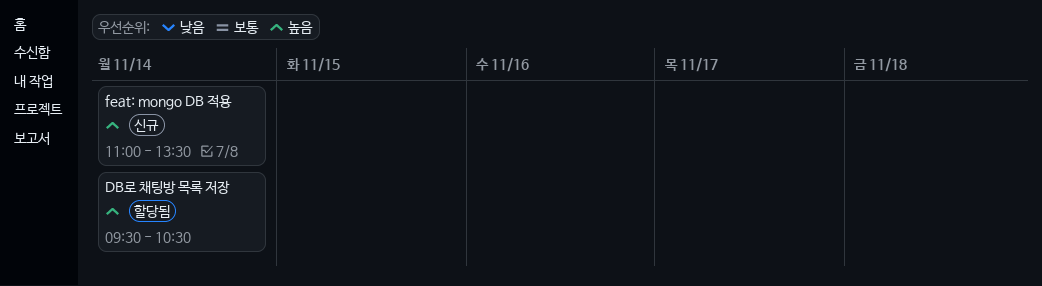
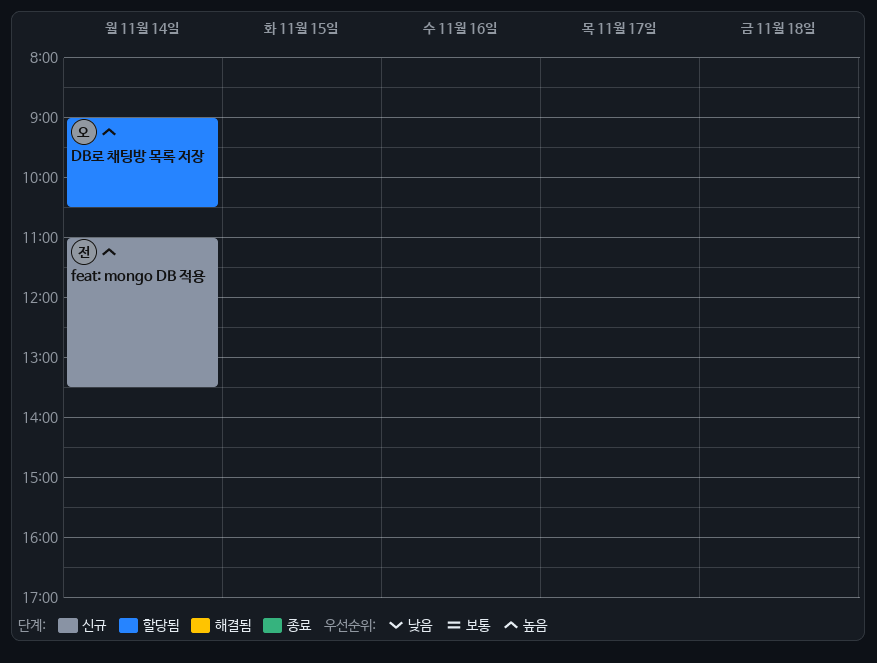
DB로 채팅방 목록 저장, begins: 09:30 -> 09:00

